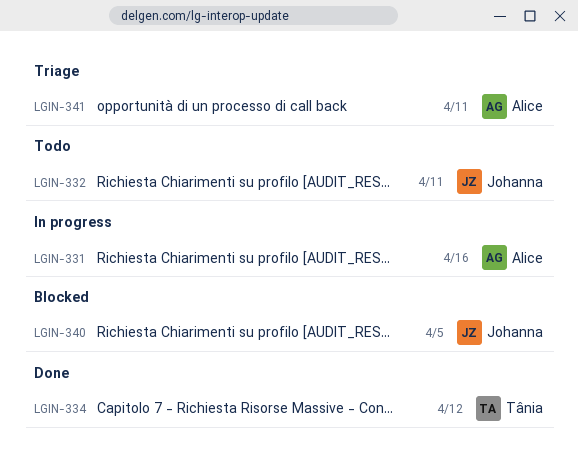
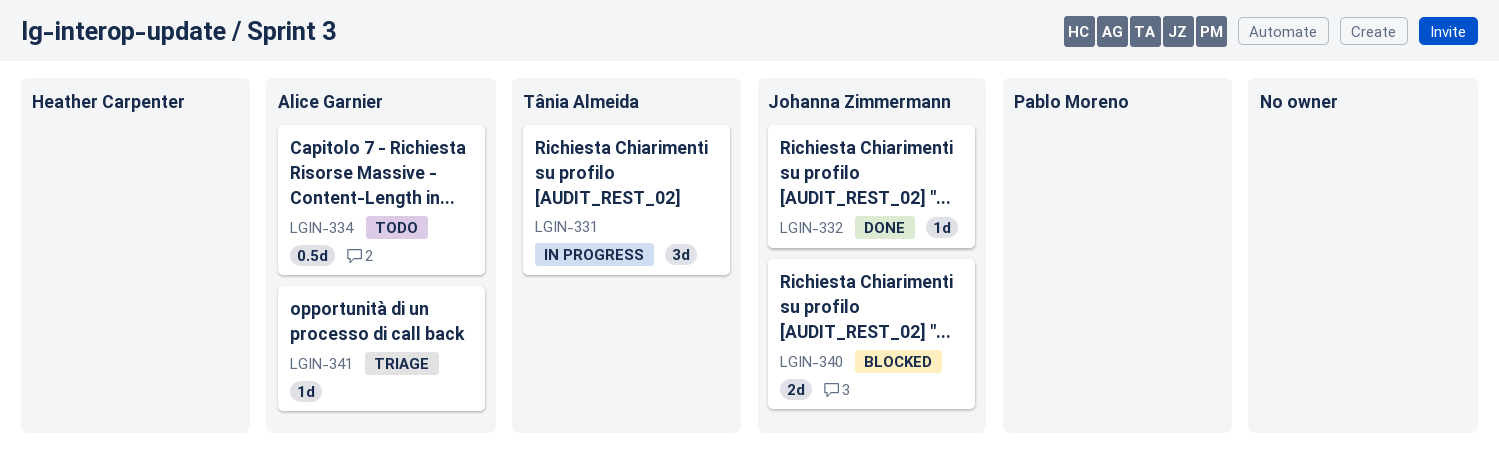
LGIN-331, owner: Alice Garnier -> Tânia Almeida
LGIN-332, status: Todo -> Done
LGIN-334, status: Done -> Todo
LGIN-334, owner: Tânia Almeida -> Alice Garnier

